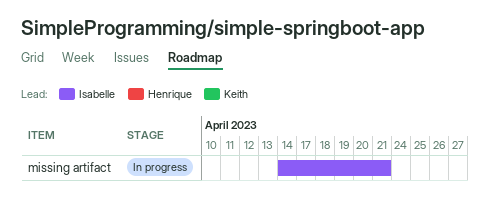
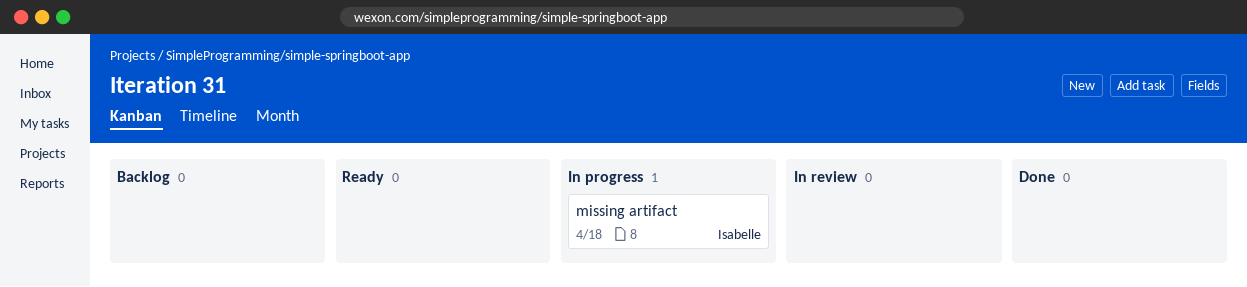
missing artifact, due: Apr 21 -> Apr 18

